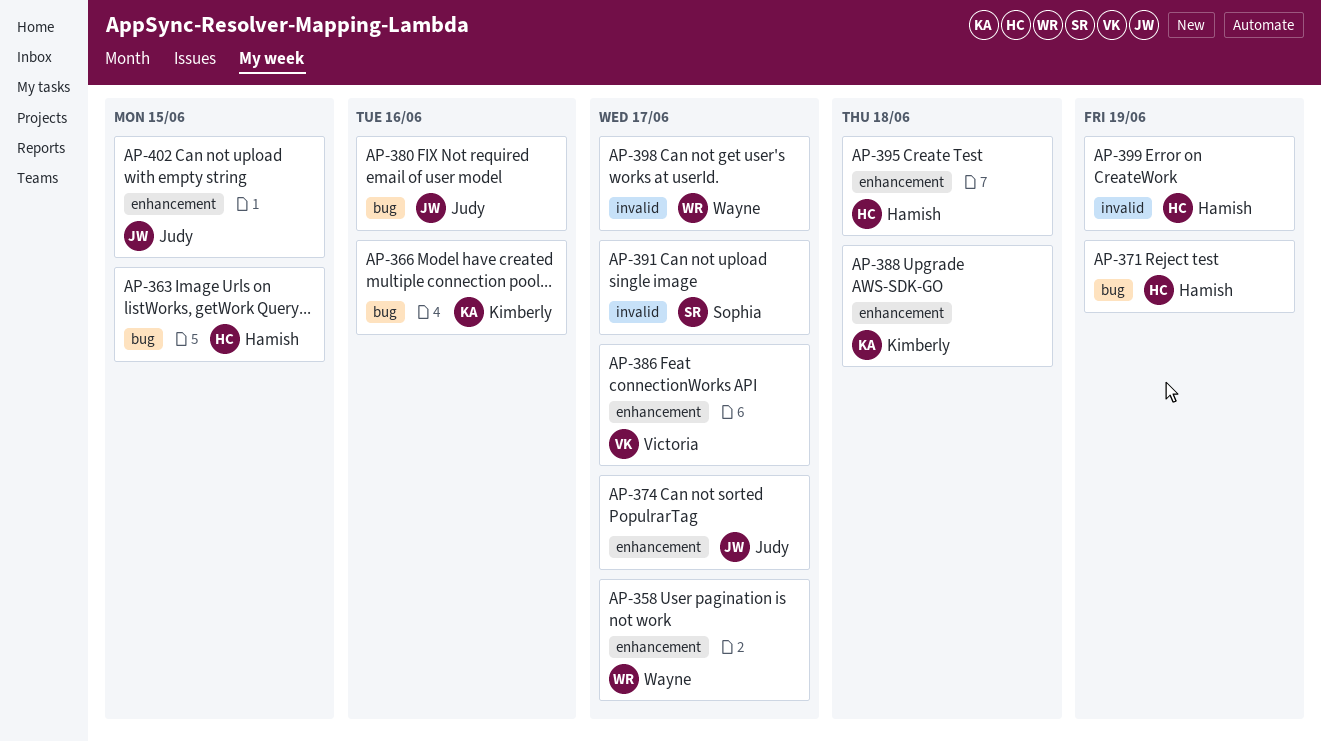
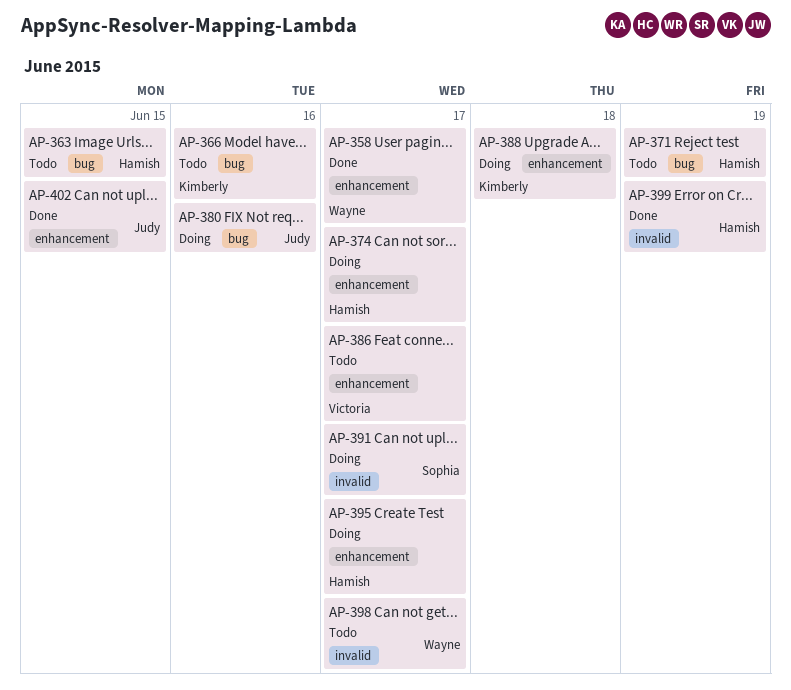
AP-374, owner: Judy -> Hamish
AP-395, due: Jun 18 -> Jun 17

